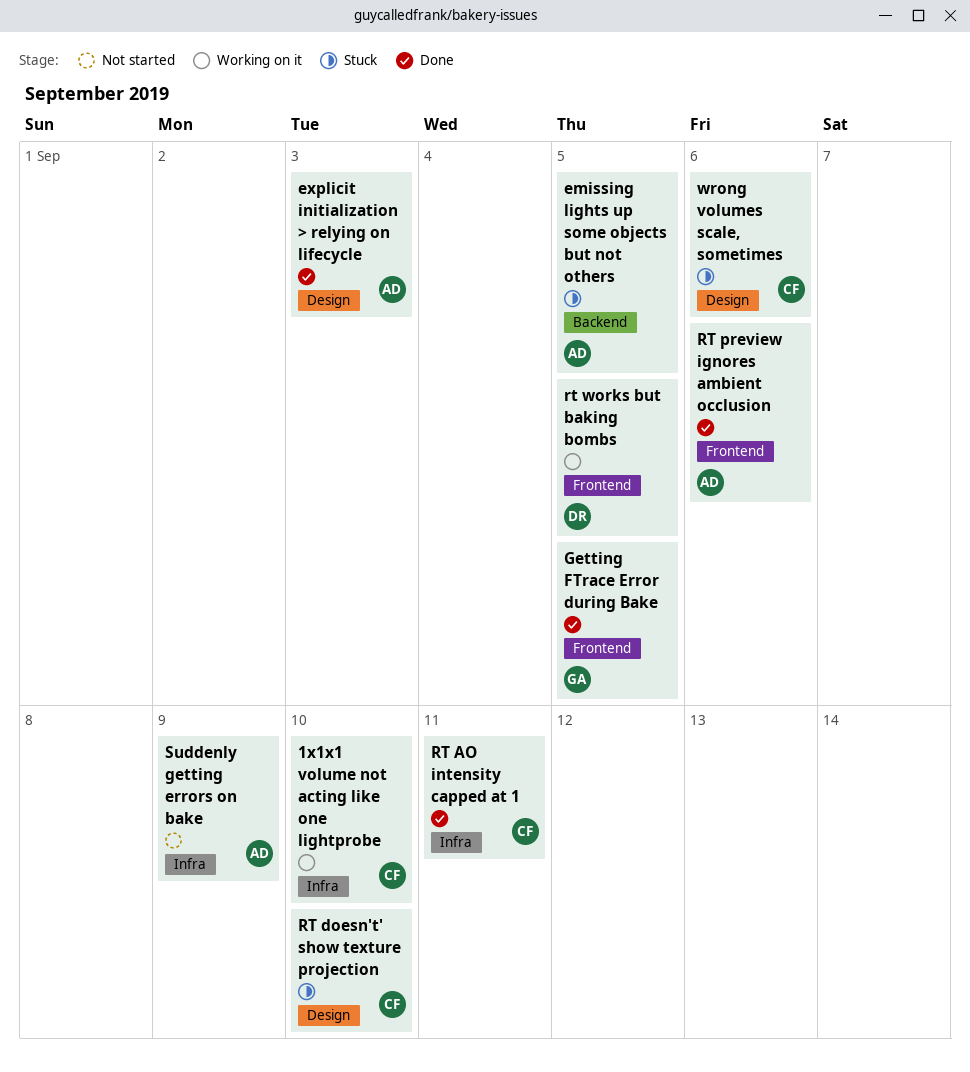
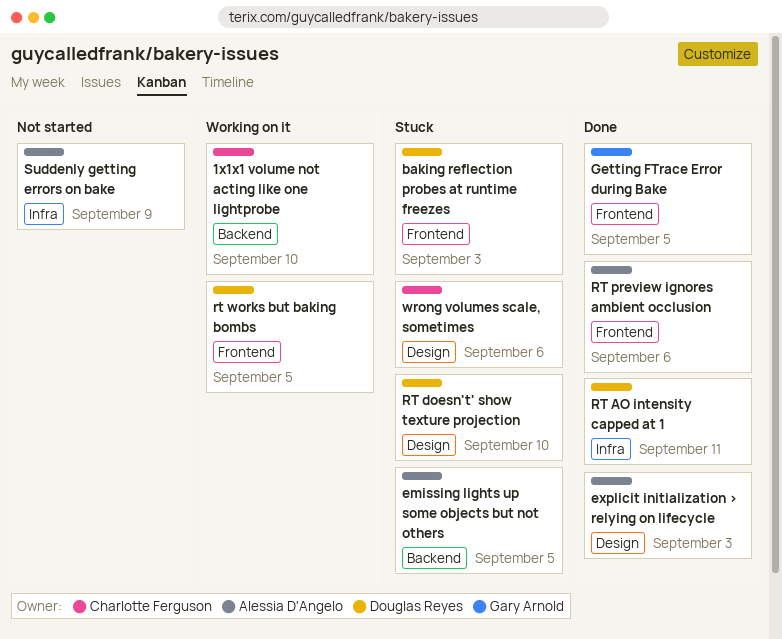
1x1x1 volume not acting like one lightprobe, label: Infra -> Backend
baking reflection probes at runtime freezes: none -> present
RT AO intensity capped at 1, owner: Charlotte Ferguson -> Douglas Reyes
RT doesn't' show texture projection, owner: Charlotte Ferguson -> Douglas Reyes

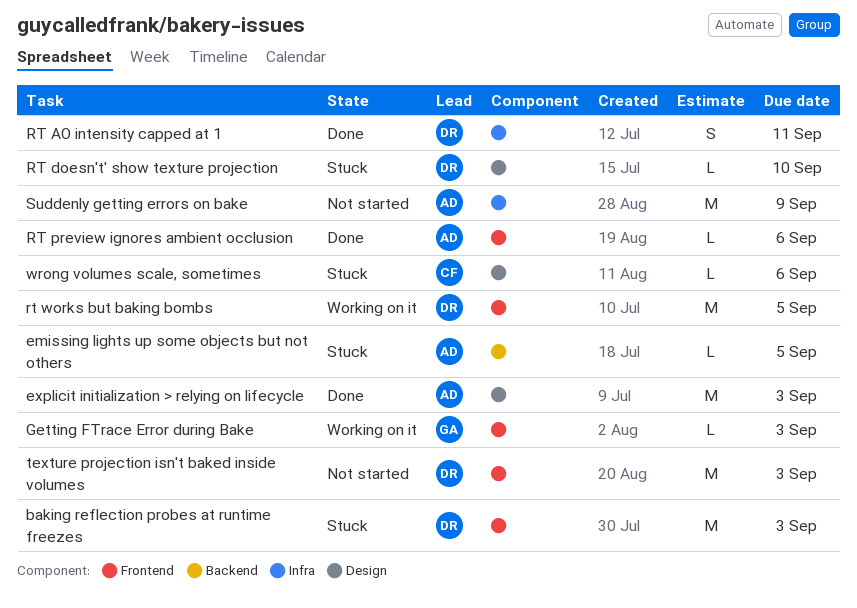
1x1x1 volume not acting like one lightprobe: present -> none
Getting FTrace Error during Bake, status: Done -> Working on it
Getting FTrace Error during Bake, due: Sep 5 -> Sep 3
texture projection isn't baked inside volumes: none -> present

